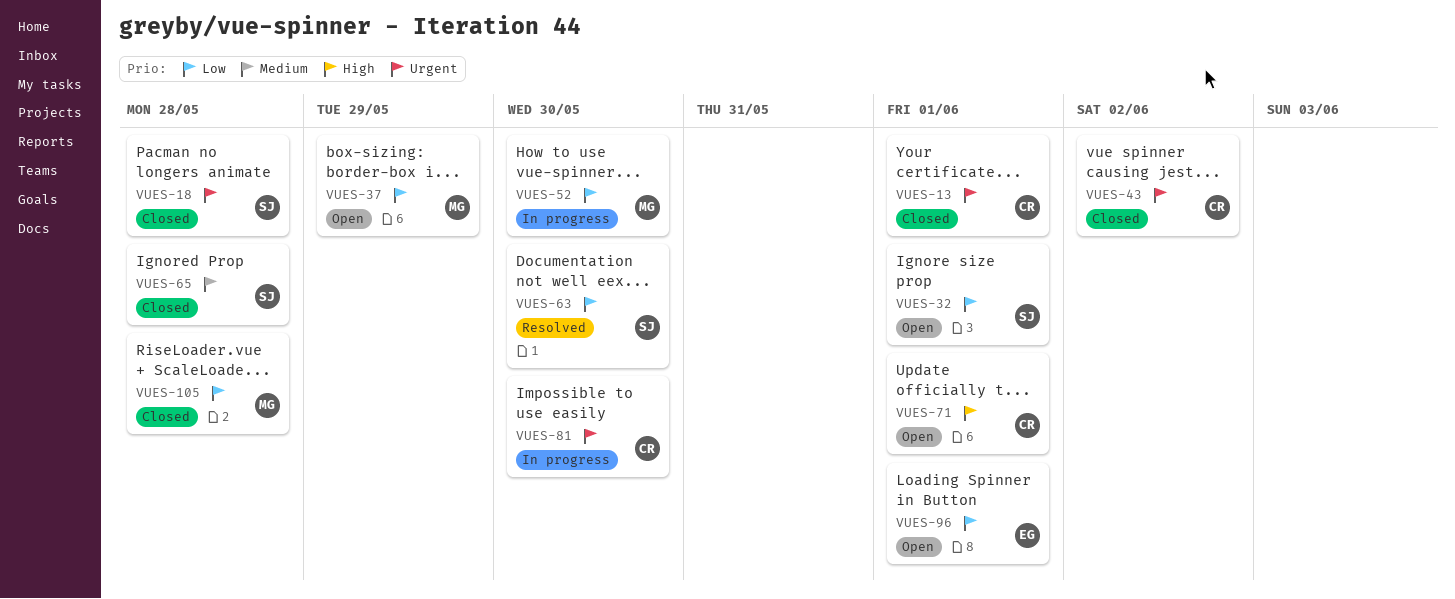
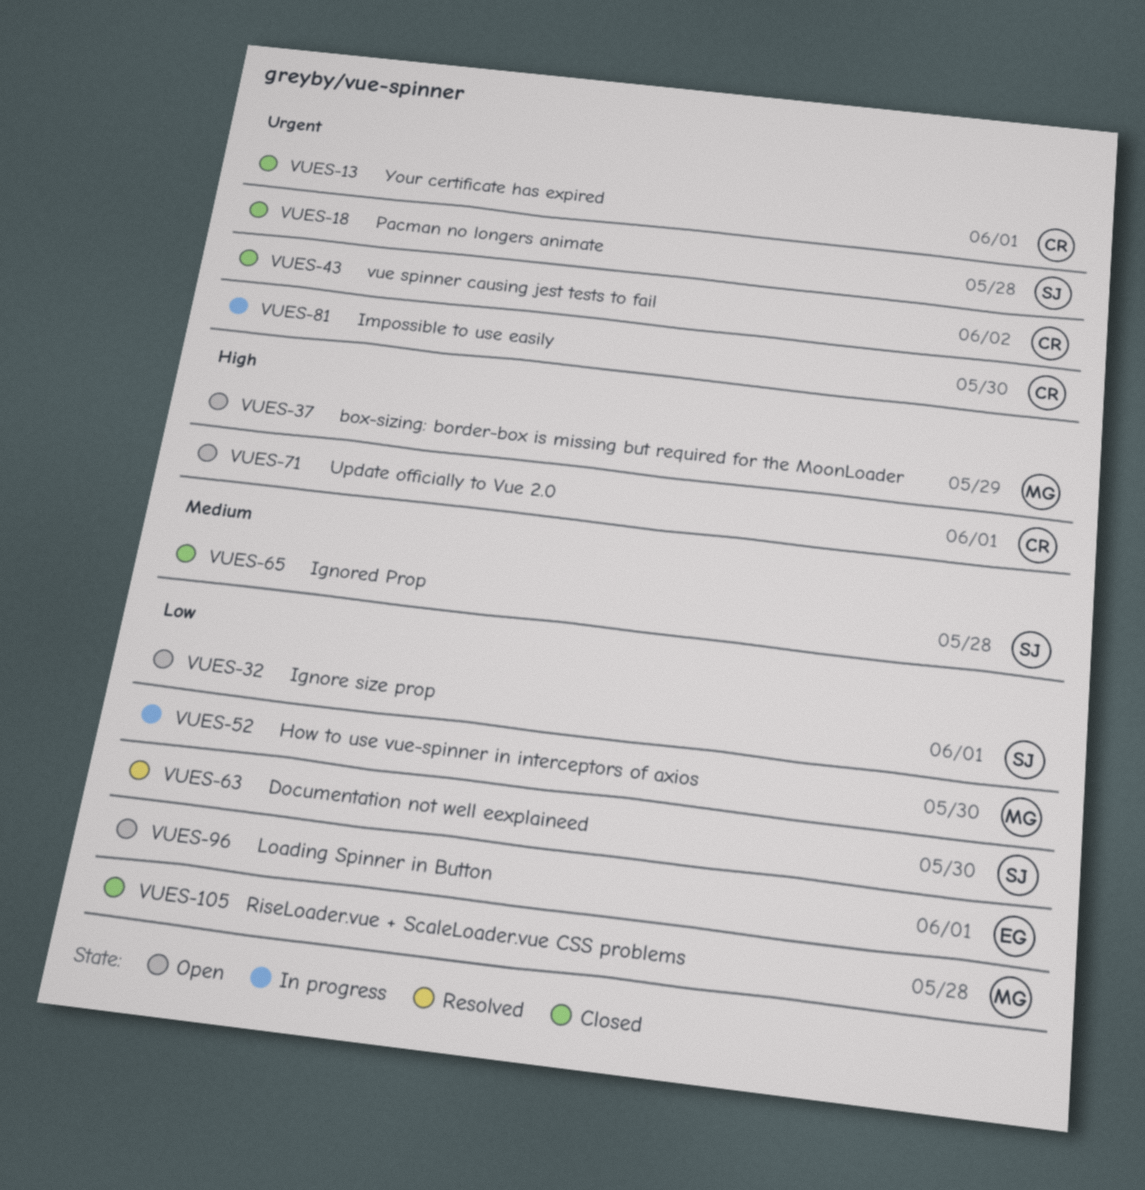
VUES-37, priority: Low -> High

